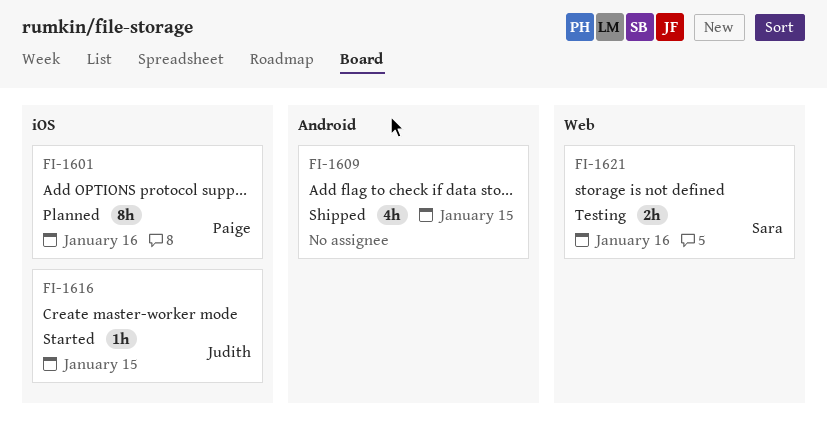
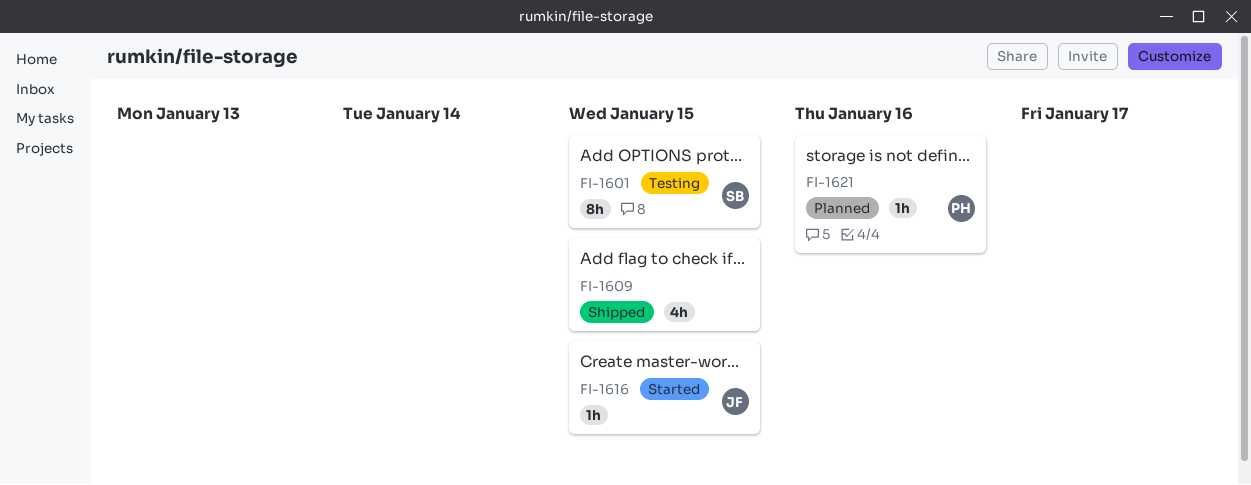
FI-1601, status: Planned -> Testing
FI-1601, owner: Paige -> Sara
FI-1601, due: Jan 16 -> Jan 15
FI-1621, status: Testing -> Planned
FI-1621, owner: Sara -> Paige
FI-1621, estimate: 2h -> 1h

